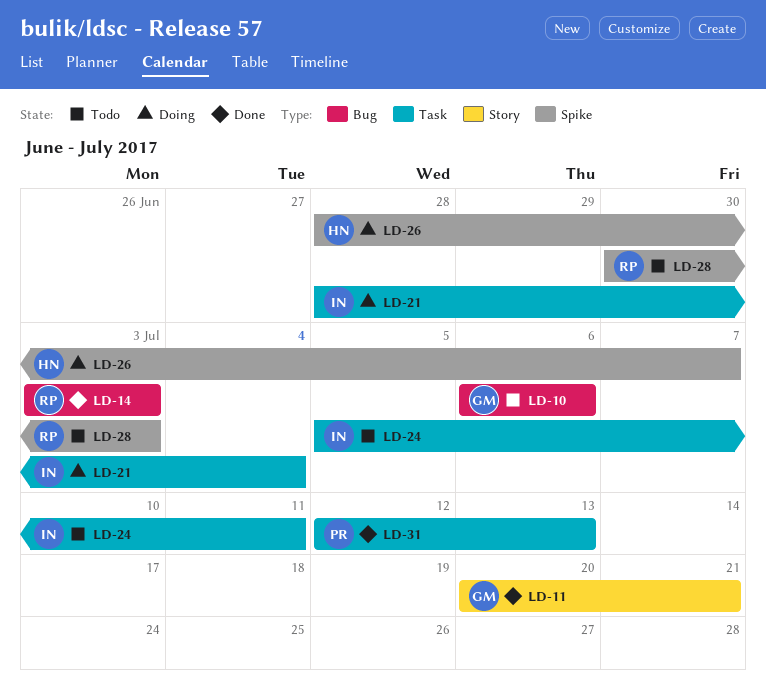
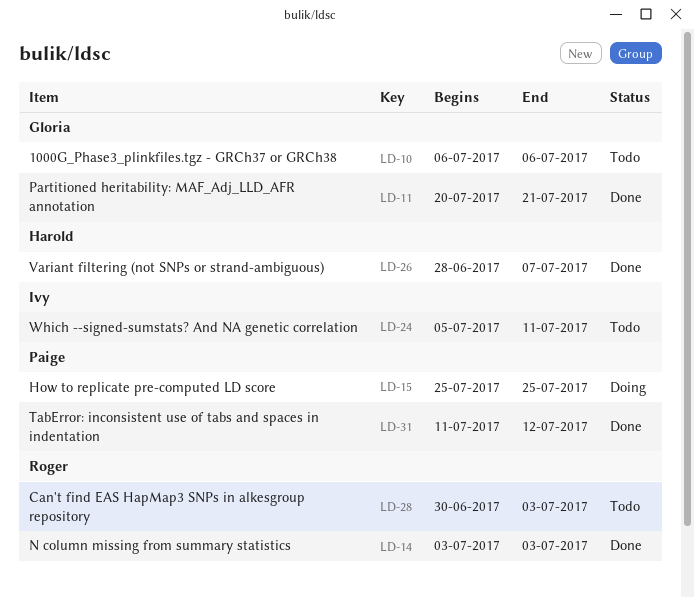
LD-15: none -> present
LD-21: present -> none
LD-26, status: Doing -> Done
LD-31, start: Jul 12 -> Jul 11
LD-31, due: Jul 13 -> Jul 12

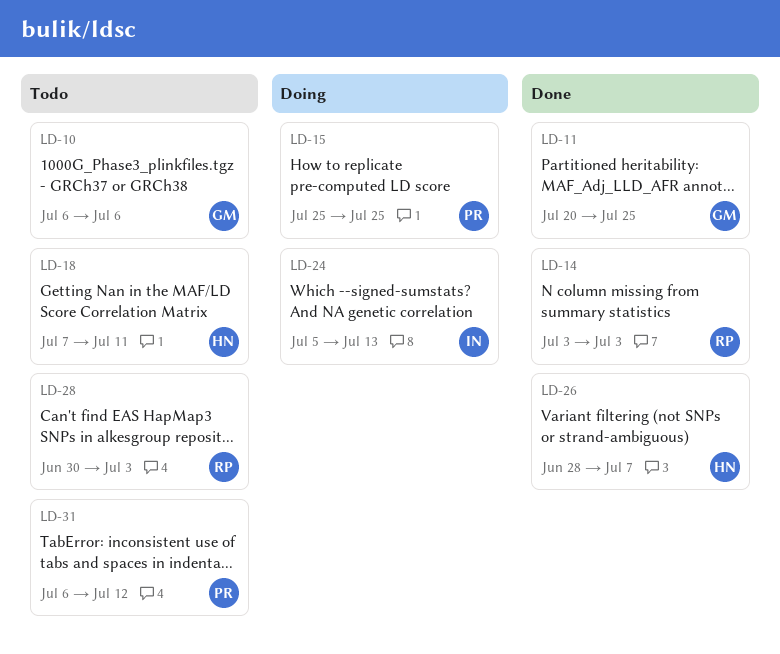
LD-11, due: Jul 21 -> Jul 25
LD-18: none -> present
LD-24, status: Todo -> Doing
LD-24, due: Jul 11 -> Jul 13
LD-31, status: Done -> Todo
LD-31, start: Jul 11 -> Jul 6

